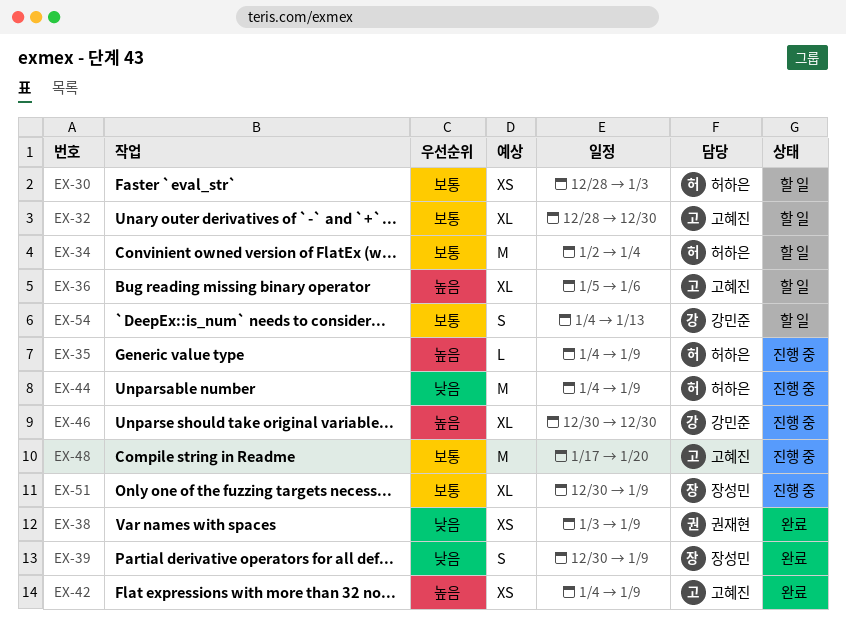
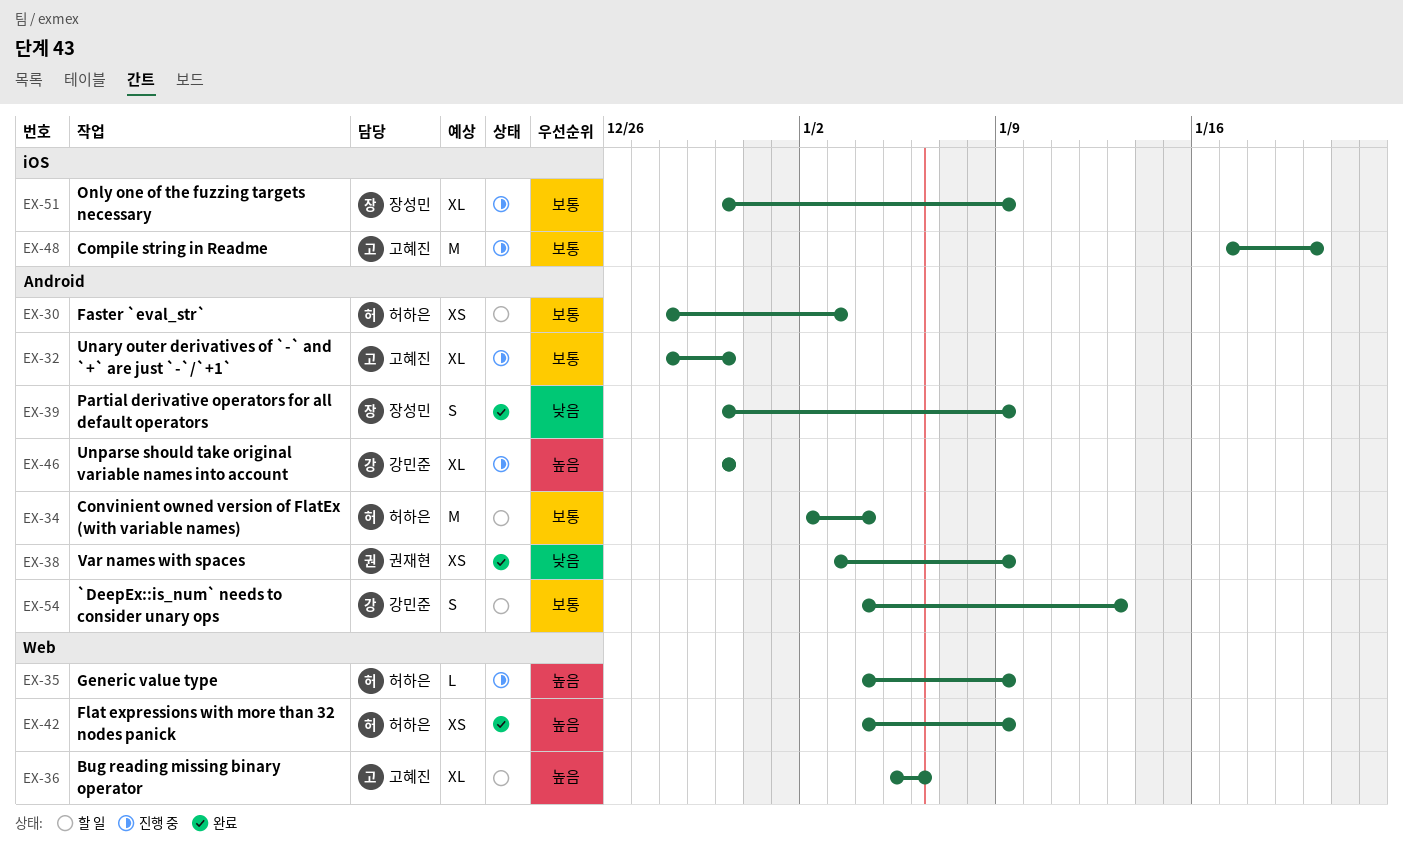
EX-32, status: 할 일 -> 진행 중
EX-42, owner: 고혜진 -> 허하은
EX-44: present -> none

